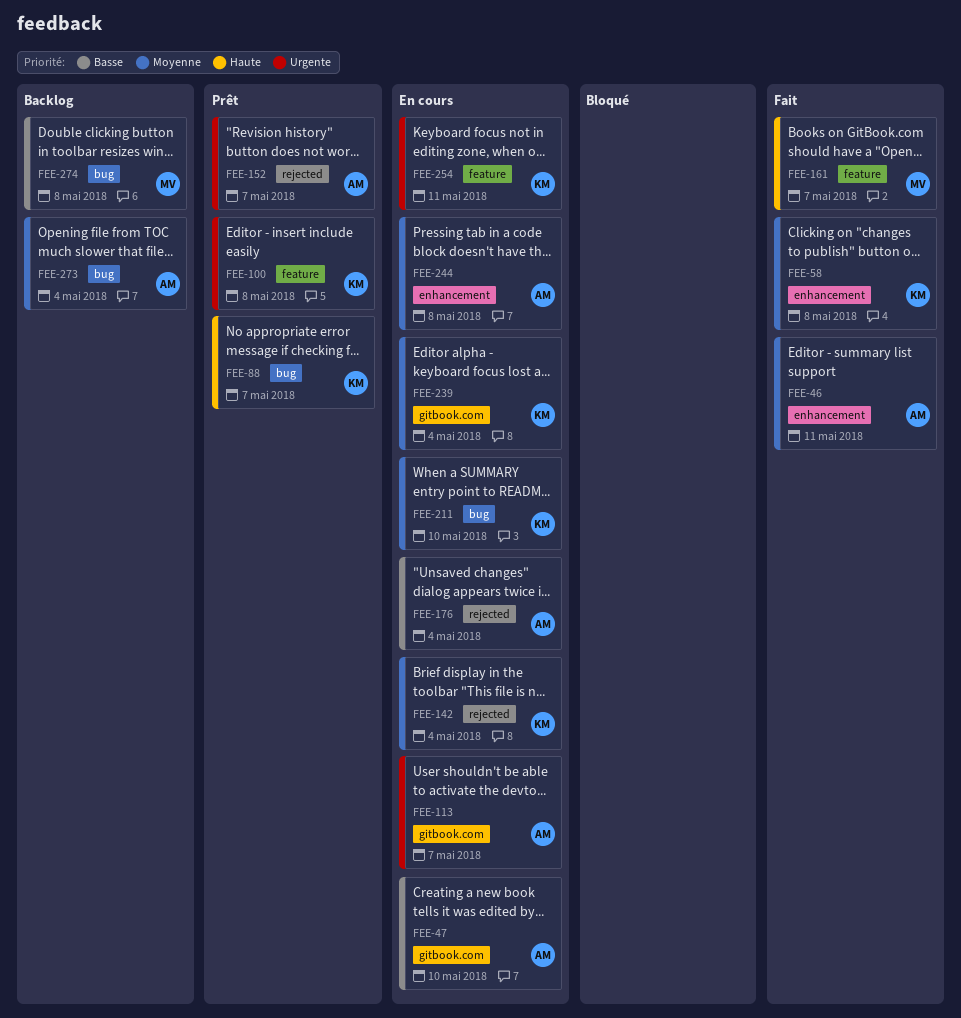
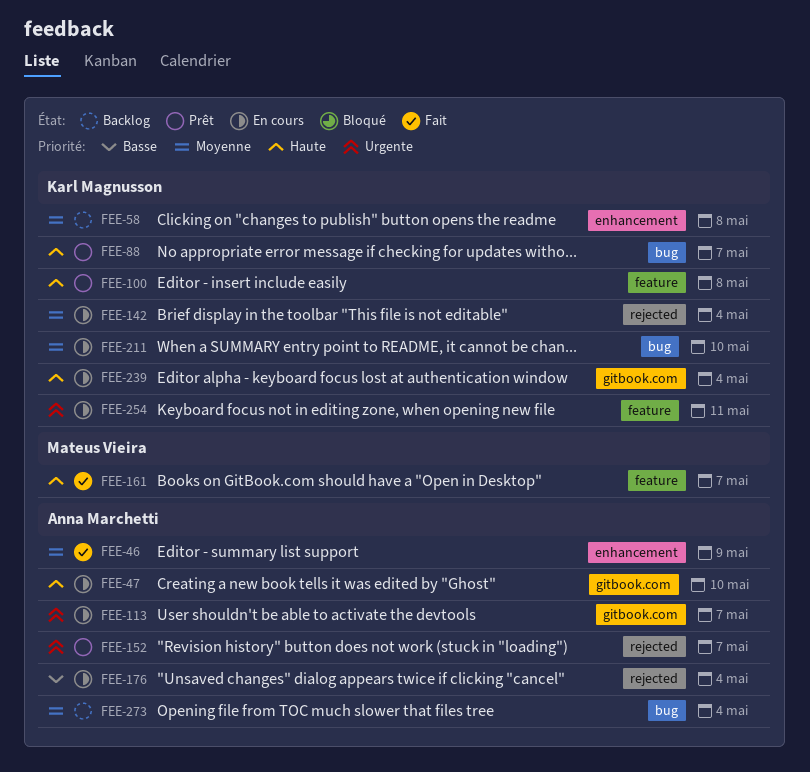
FEE-46, due: May 11 -> May 9
FEE-47, priority: Basse -> Haute
FEE-58, status: Fait -> Backlog
FEE-100, priority: Urgente -> Haute
FEE-239, priority: Moyenne -> Haute
FEE-244: present -> none
FEE-274: present -> none

